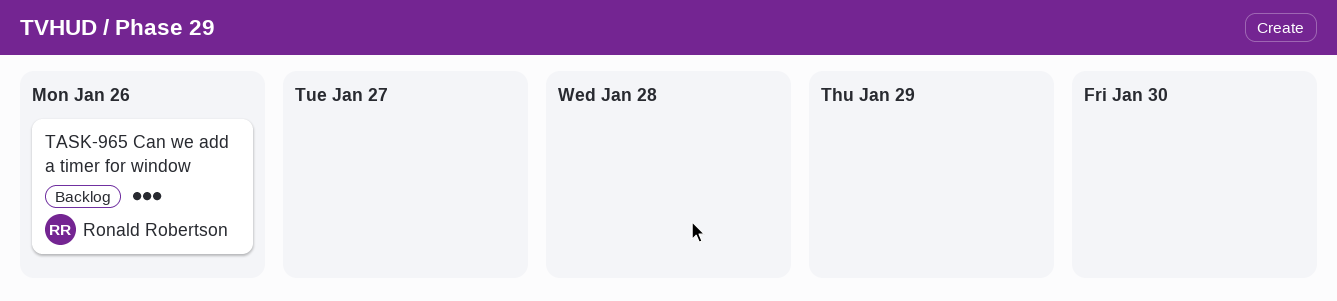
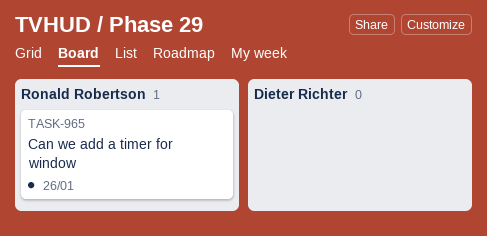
TASK-965, estimate: 3 -> 1

